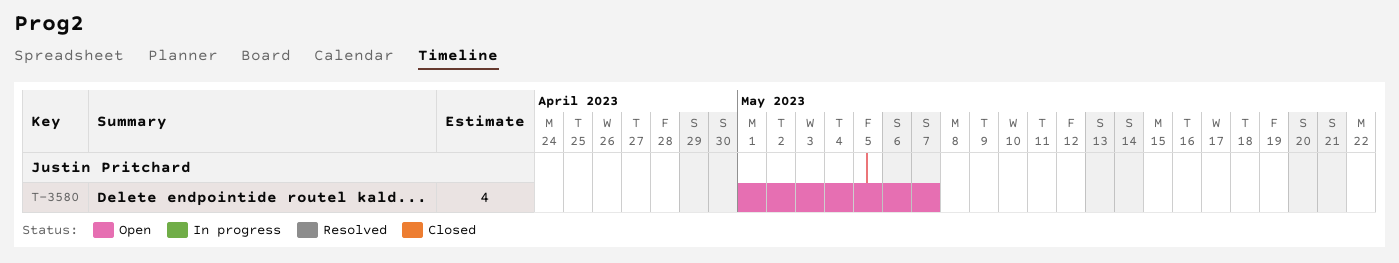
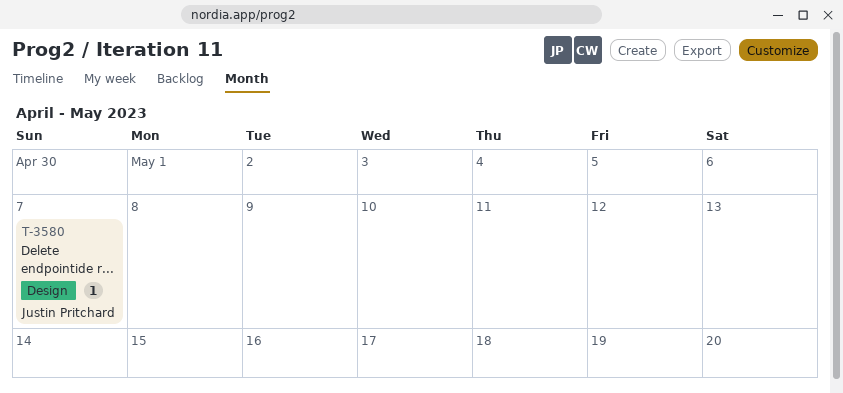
T-3580, estimate: 4 -> 1

